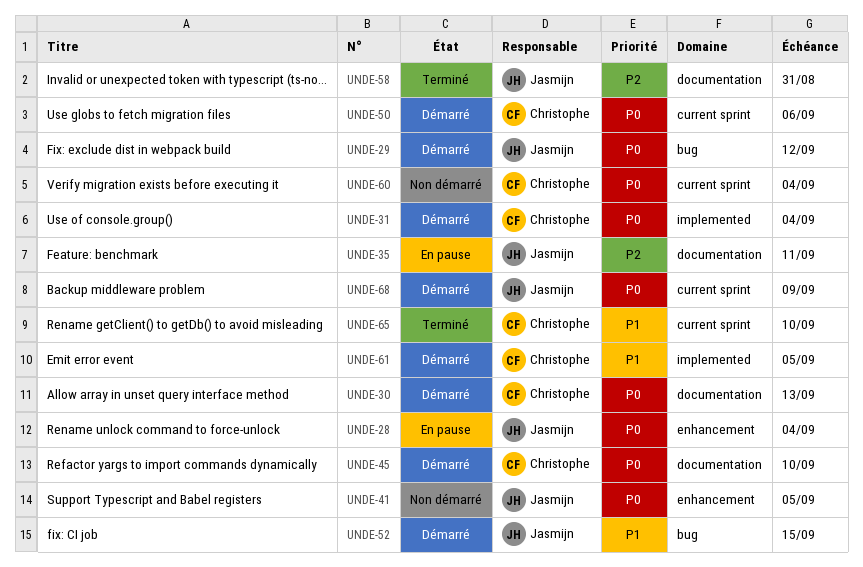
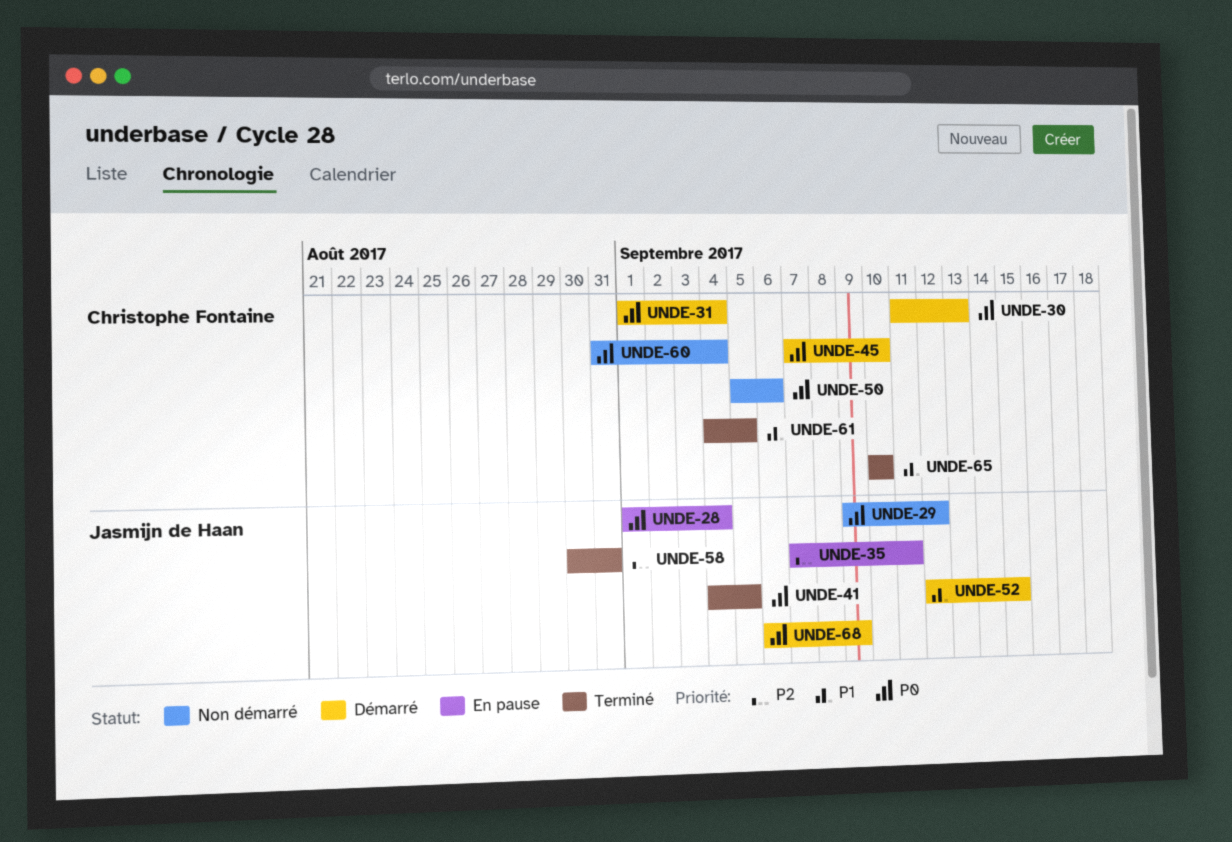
UNDE-29, status: Démarré -> Non démarré
UNDE-41, status: Non démarré -> Terminé
UNDE-50, status: Démarré -> Non démarré
UNDE-61, status: Démarré -> Terminé

